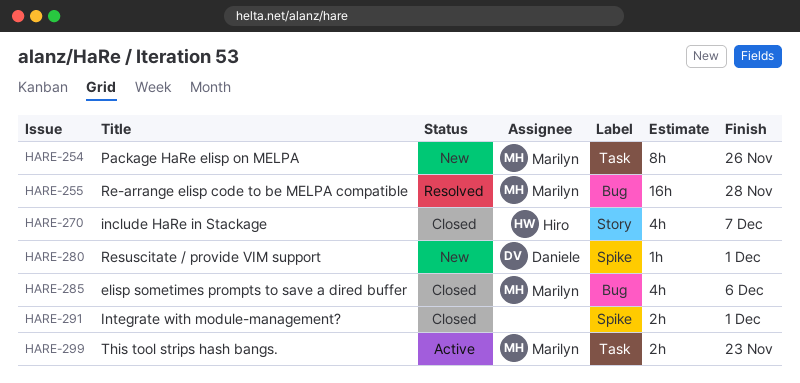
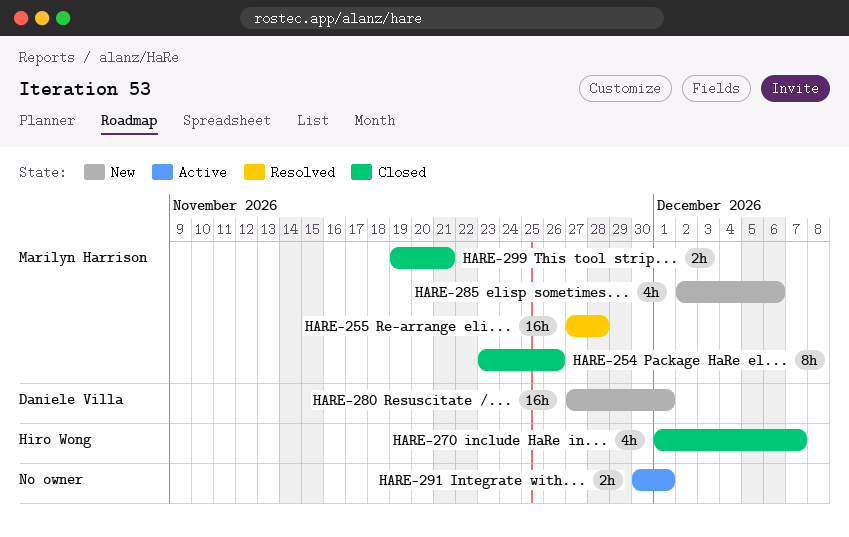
HARE-254, status: New -> Closed
HARE-280, estimate: 1h -> 16h
HARE-285, status: Closed -> New
HARE-291, status: Closed -> Active
HARE-299, status: Active -> Closed
HARE-299, due: Nov 23 -> Nov 21

